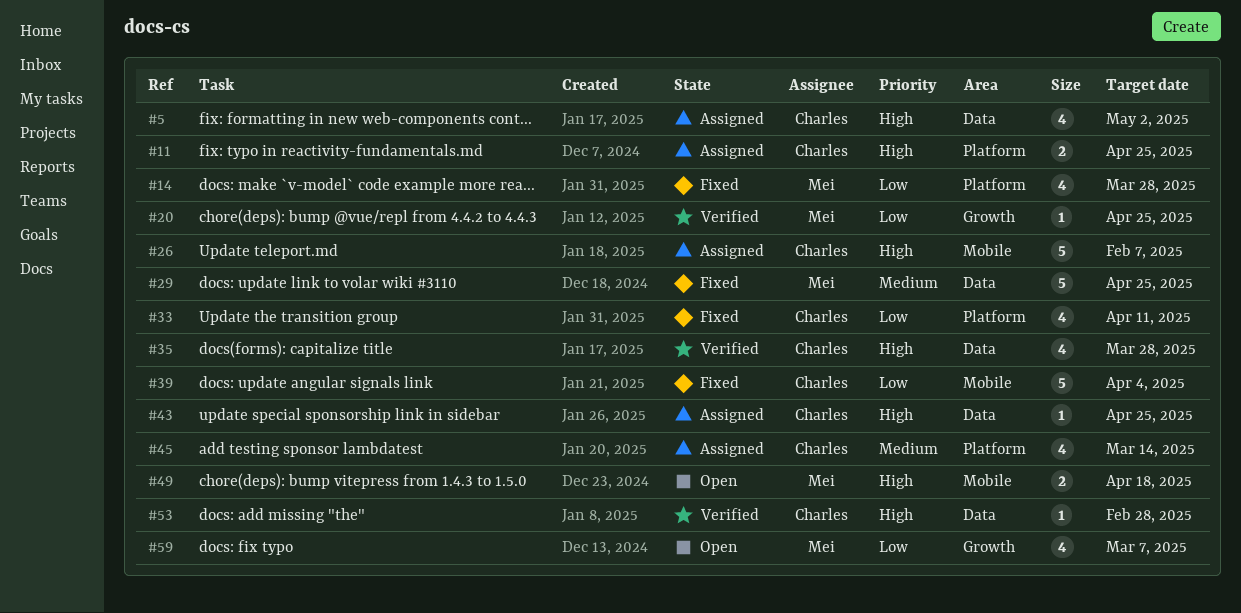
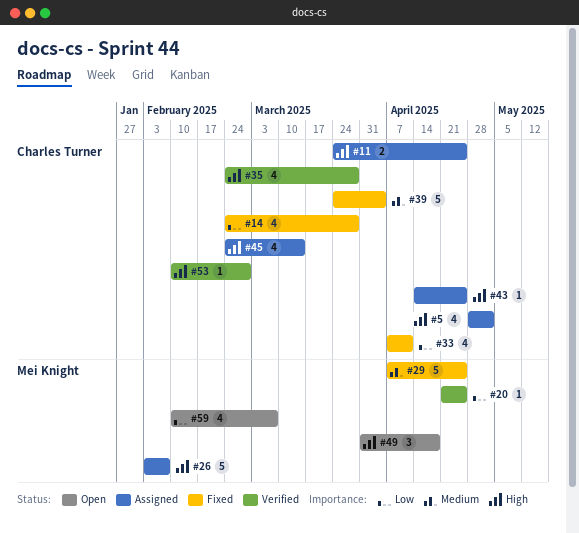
#14, owner: Mei Knight -> Charles Turner
#26, owner: Charles Turner -> Mei Knight
#39, priority: Low -> Medium
#45, priority: Medium -> High
#49, estimate: 2 -> 3

